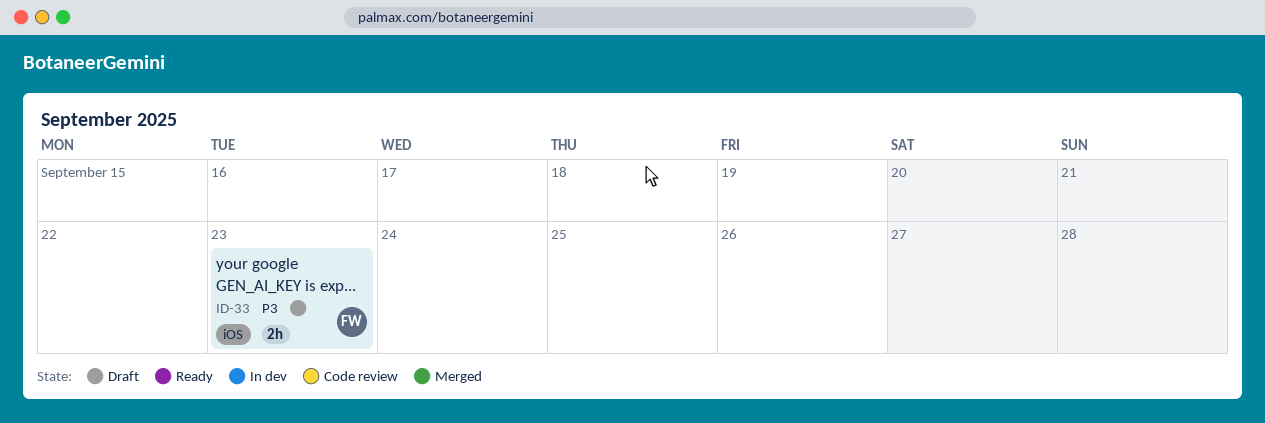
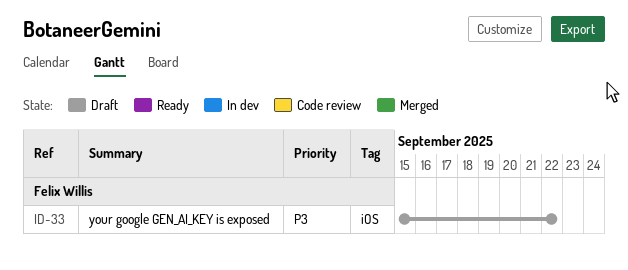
ID-33, due: Sep 23 -> Sep 22

